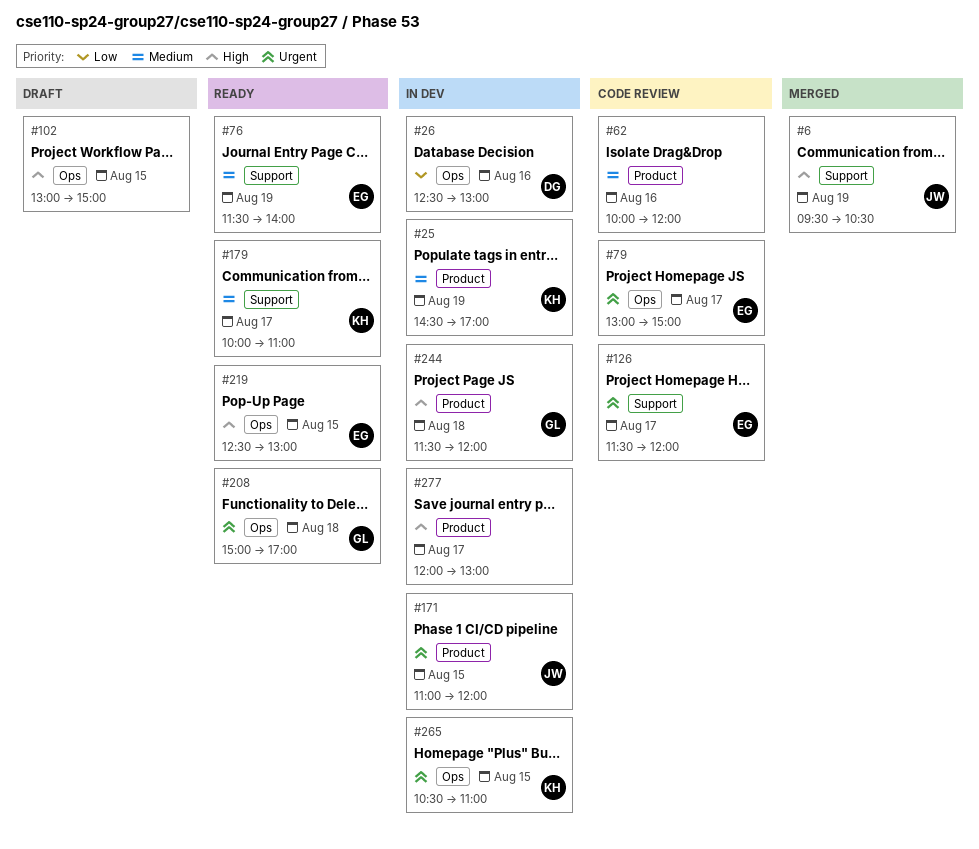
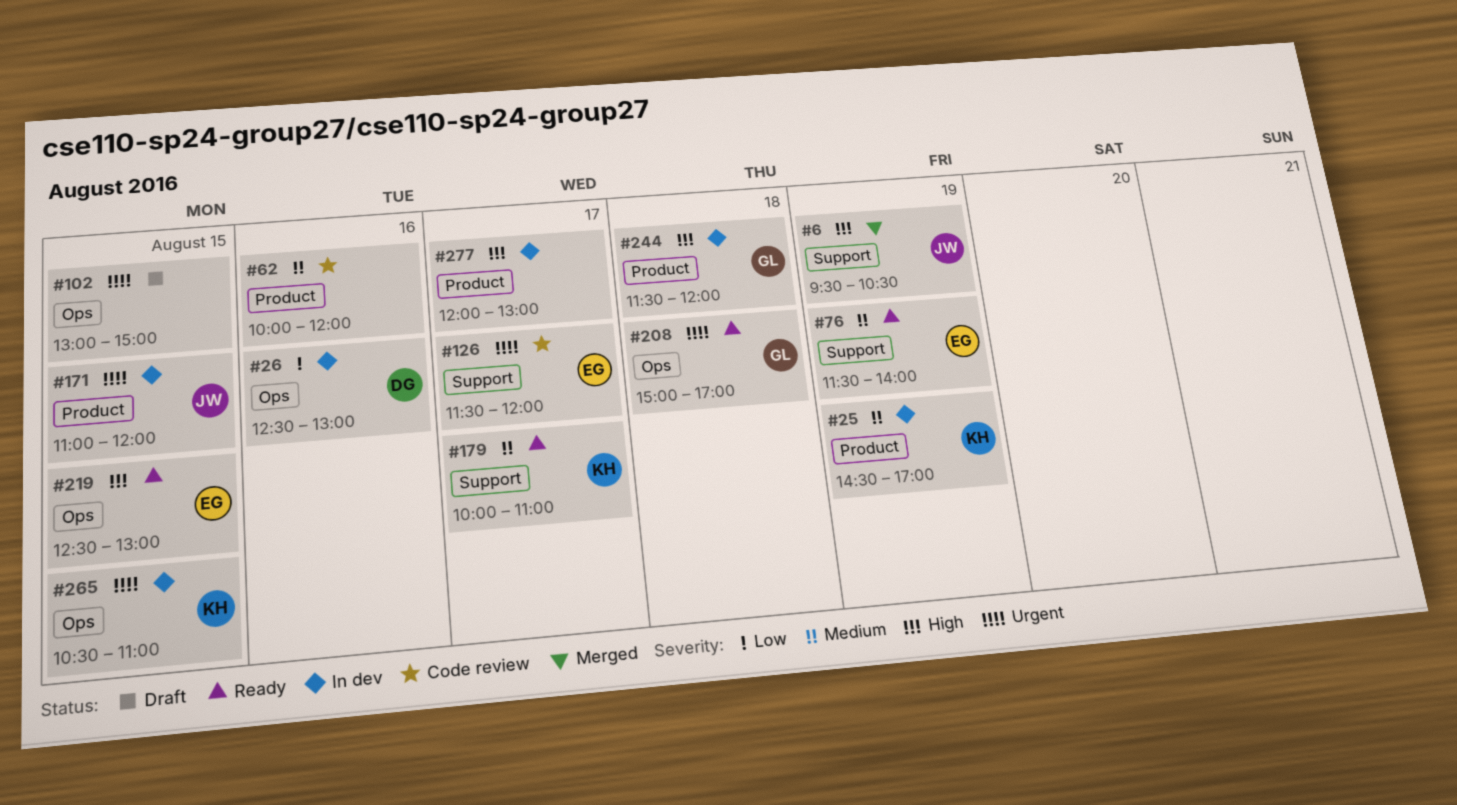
#79: present -> none
#102, priority: High -> Urgent

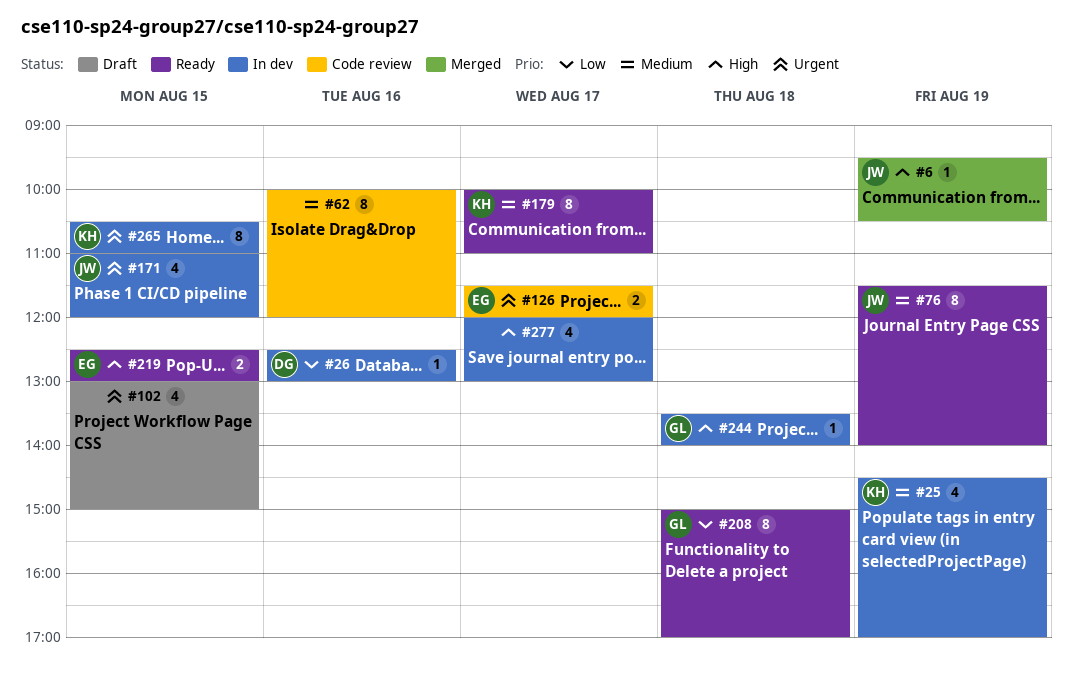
#76, owner: EG -> JW
#208, priority: Urgent -> Low
#244, begins: 11:30 -> 13:30
#244, ends: 12:00 -> 14:00

